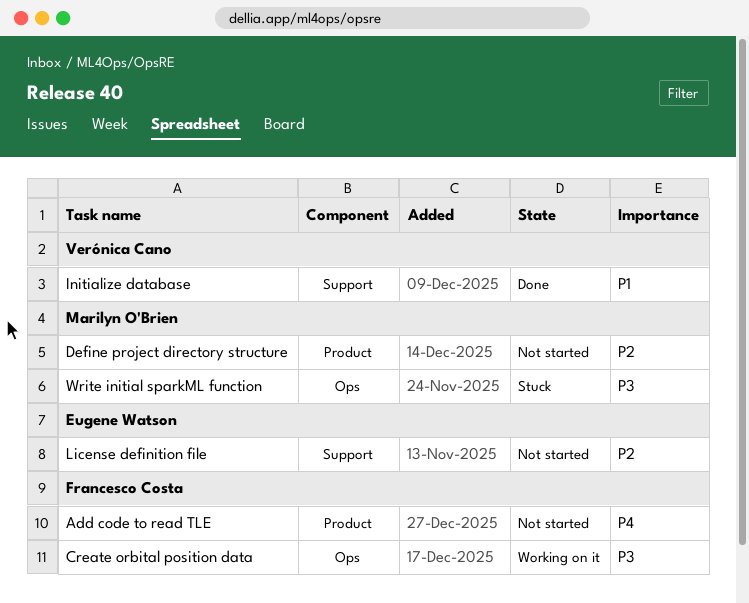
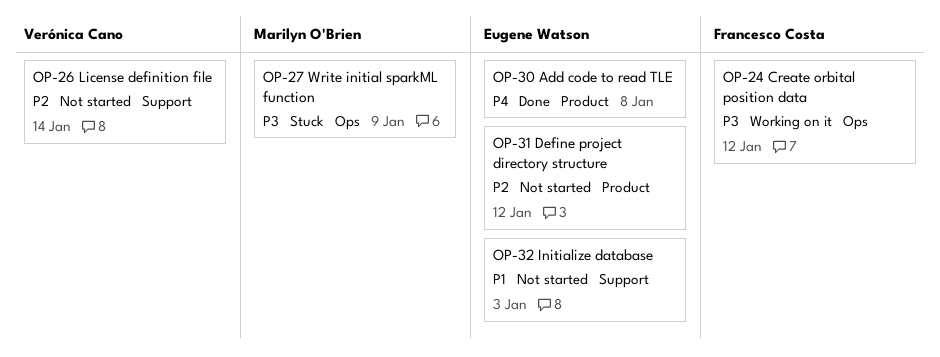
Add code to read TLE, status: Not started -> Done
Add code to read TLE, owner: Francesco Costa -> Eugene Watson
Define project directory structure, owner: Marilyn O'Brien -> Eugene Watson
Initialize database, status: Done -> Not started
Initialize database, owner: Verónica Cano -> Eugene Watson
License definition file, owner: Eugene Watson -> Verónica Cano

